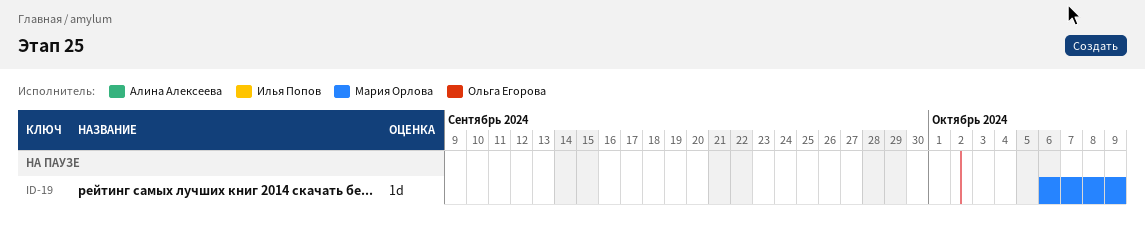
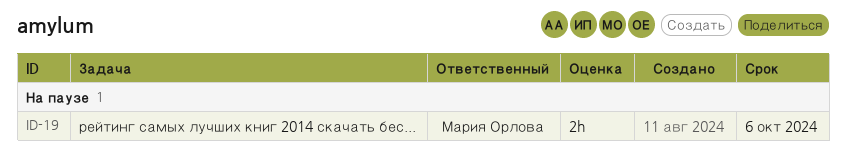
ID-19, estimate: 1d -> 2h
ID-19, due: Oct 9 -> Oct 6

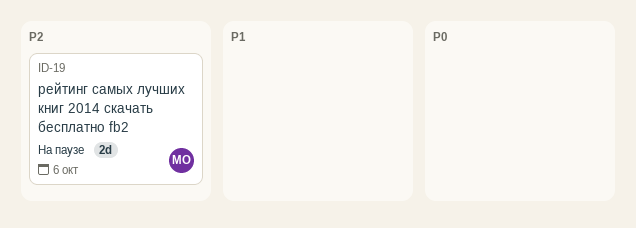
ID-19, estimate: 2h -> 2d

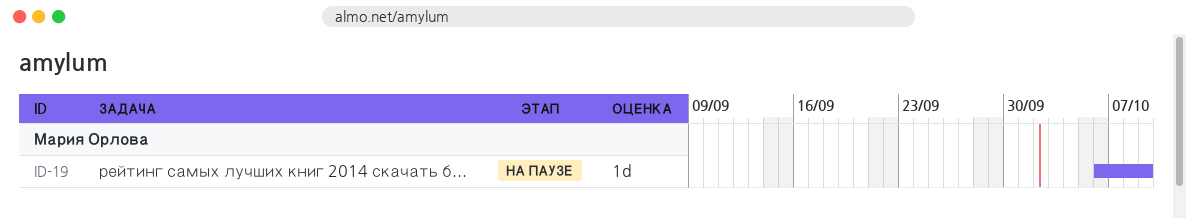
ID-19, estimate: 2d -> 1d
ID-19, due: Oct 6 -> Oct 9

